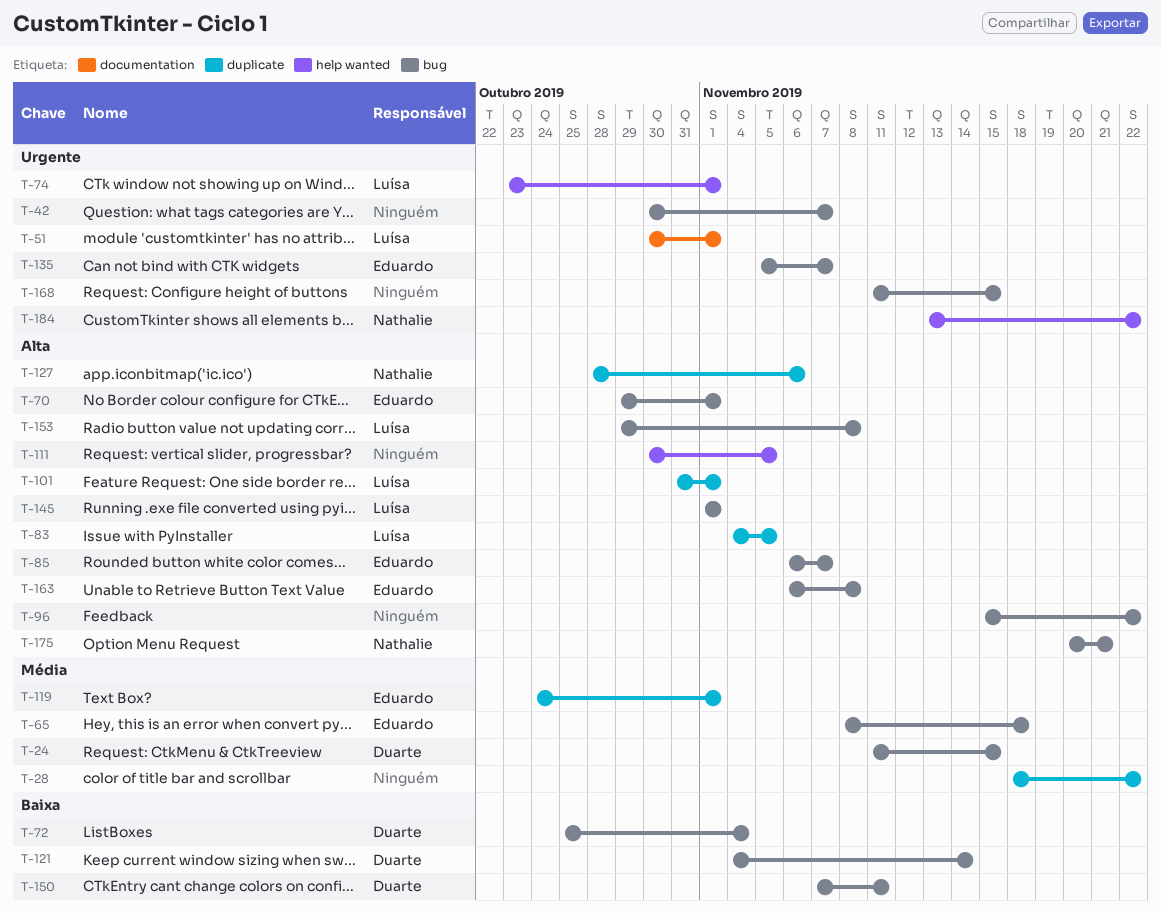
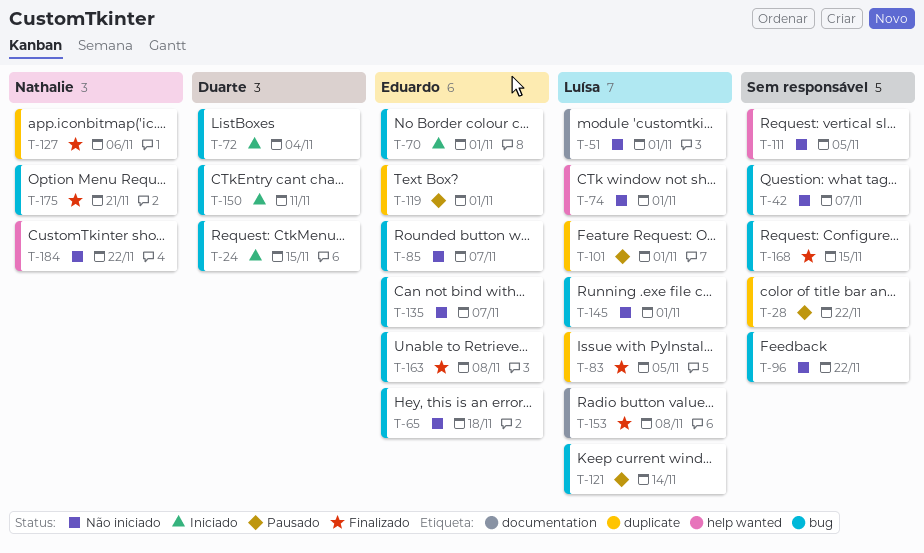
T-121, owner: Duarte -> Luísa
T-153, label: bug -> documentation

